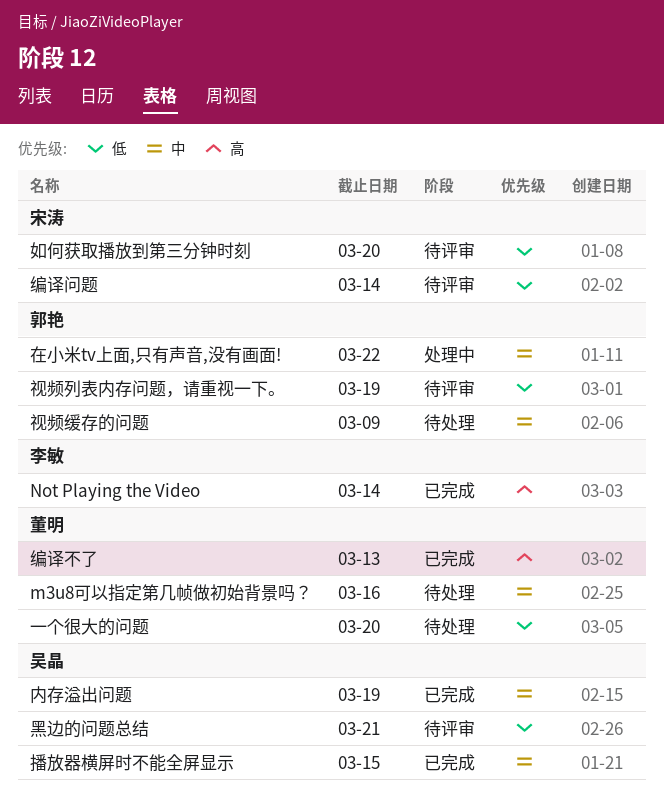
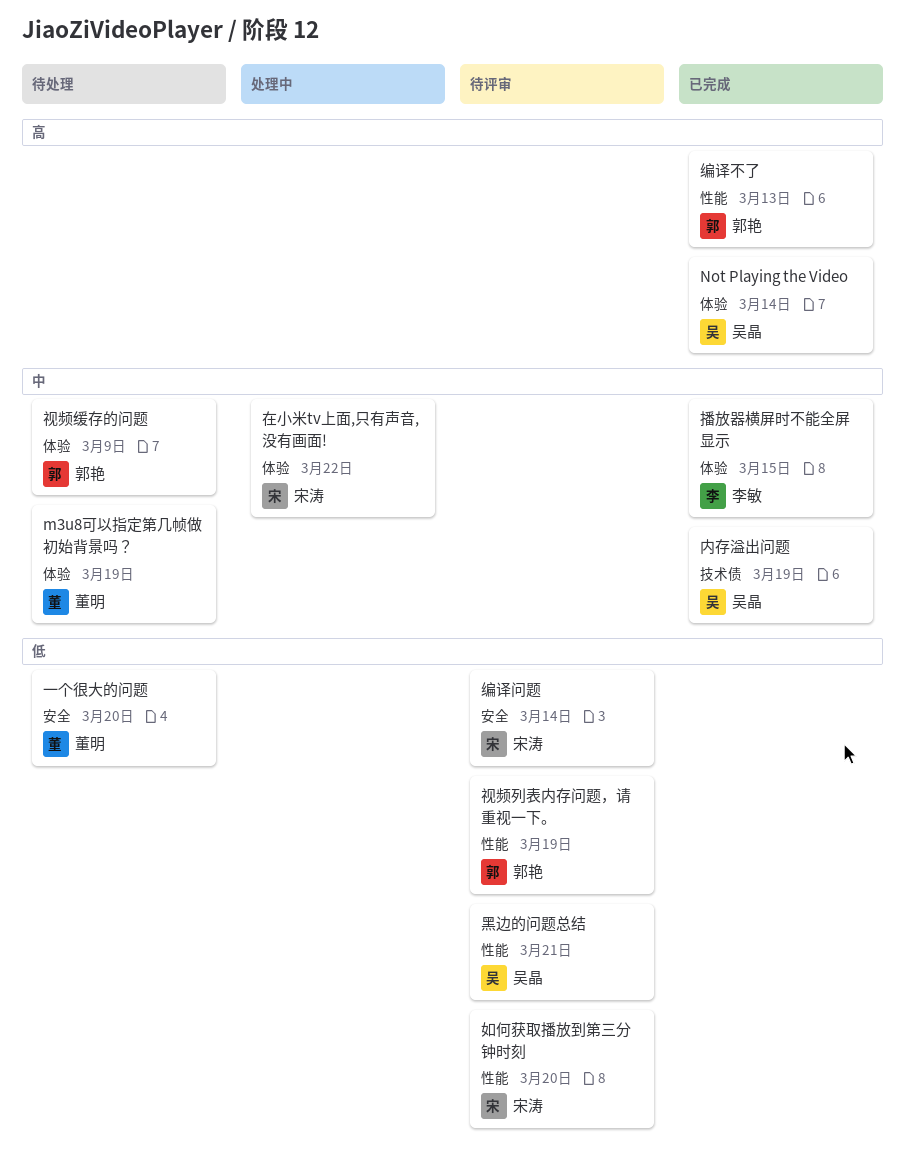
m3u8可以指定第几帧做初始背景吗？, due: Mar 16 -> Mar 19
Not Playing the Video, owner: 李敏 -> 吴晶
在小米tv上面,只有声音,没有画面!, owner: 郭艳 -> 宋涛
播放器横屏时不能全屏显示, owner: 吴晶 -> 李敏
编译不了, owner: 董明 -> 郭艳

